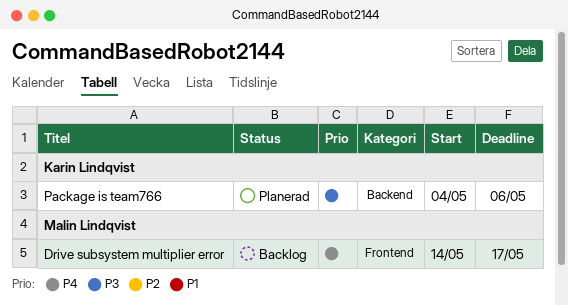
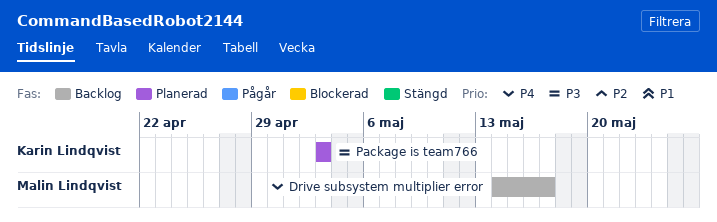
Package is team766, start: May 4 -> May 3
Package is team766, due: May 6 -> May 3

